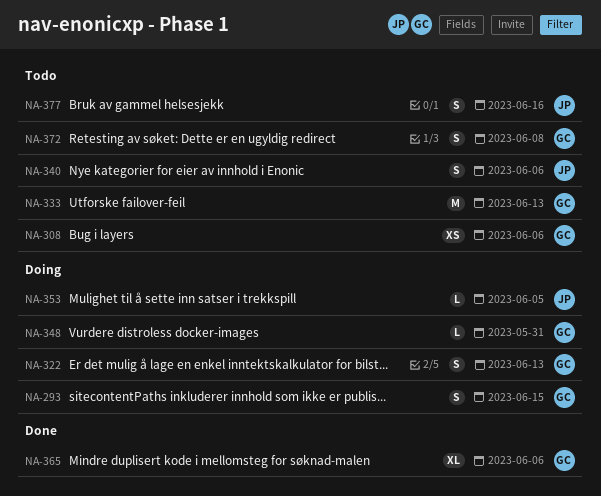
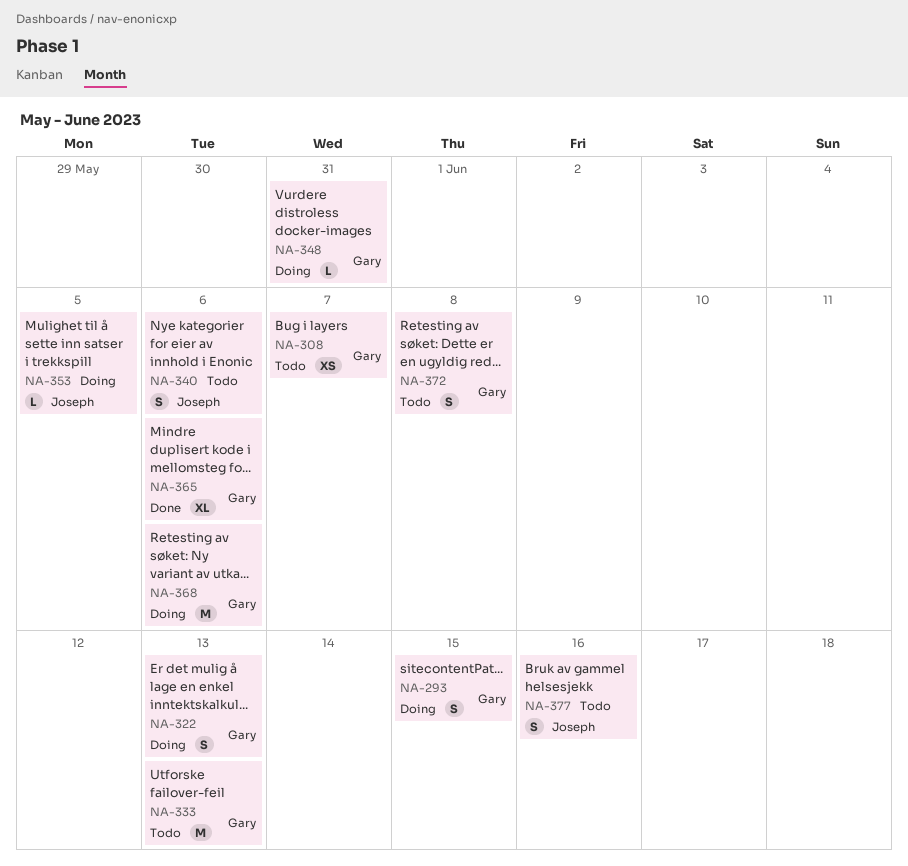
NA-308, due: Jun 6 -> Jun 7
NA-368: none -> present

